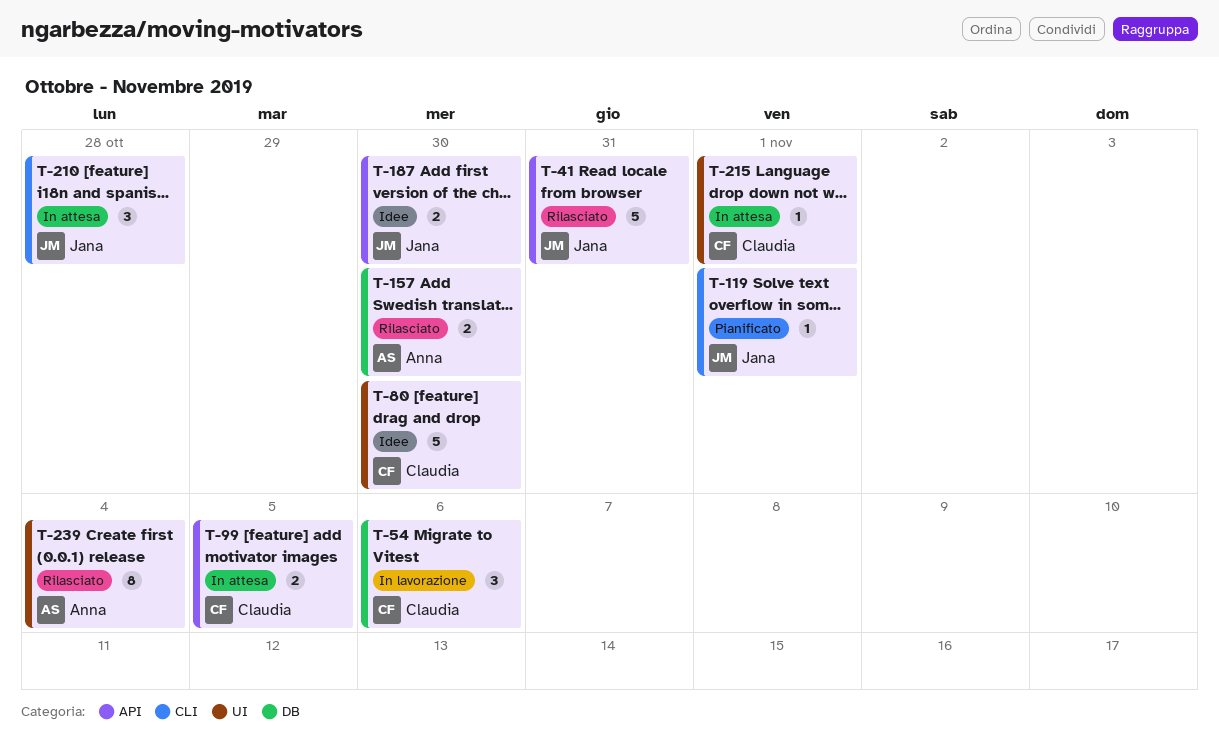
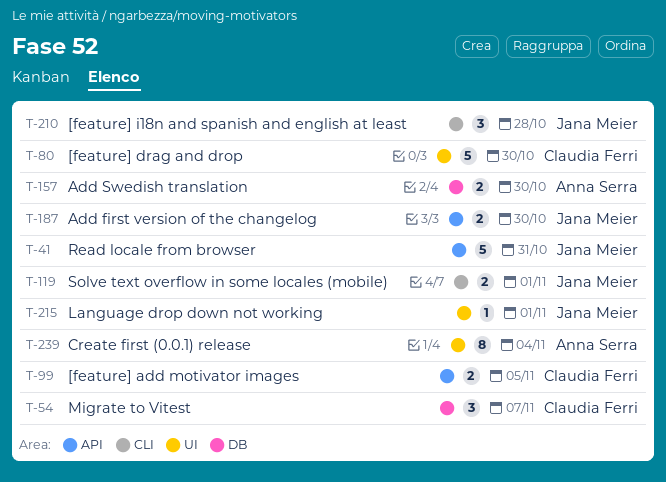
T-54, due: Nov 6 -> Nov 7
T-119, estimate: 1 -> 2
T-215, owner: Claudia Ferri -> Jana Meier

